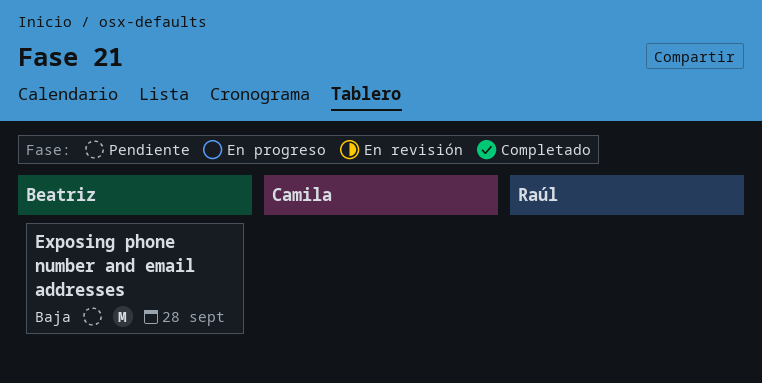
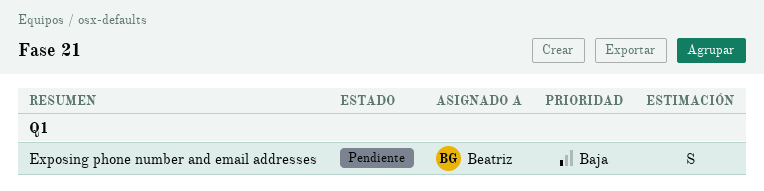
Exposing phone number and email addresses, estimate: M -> S

